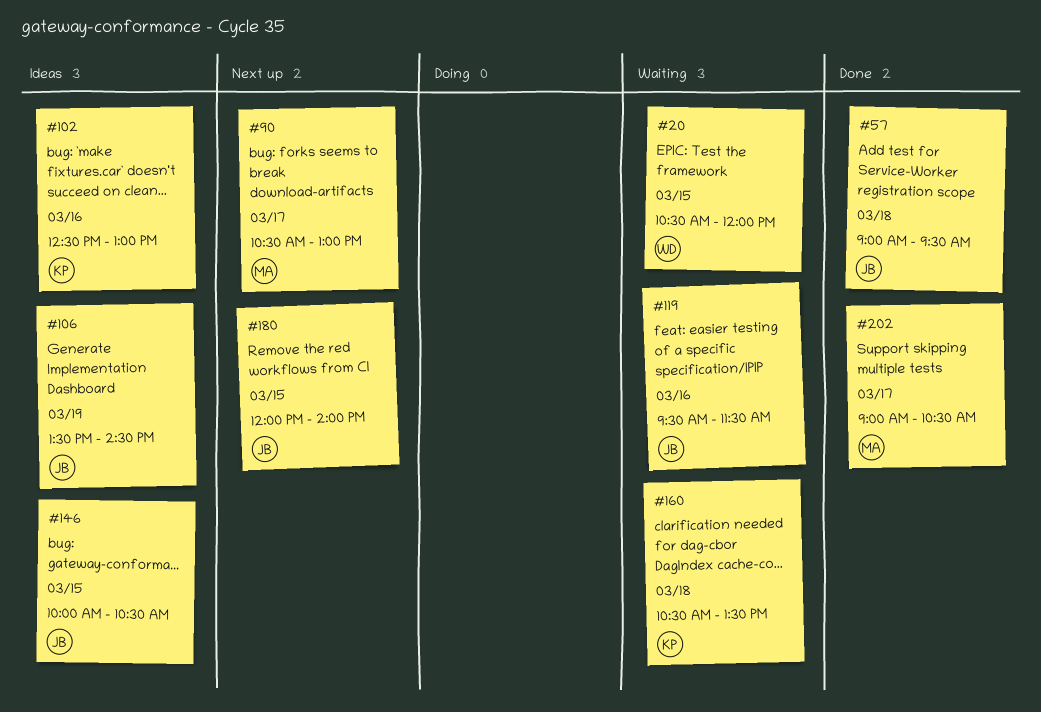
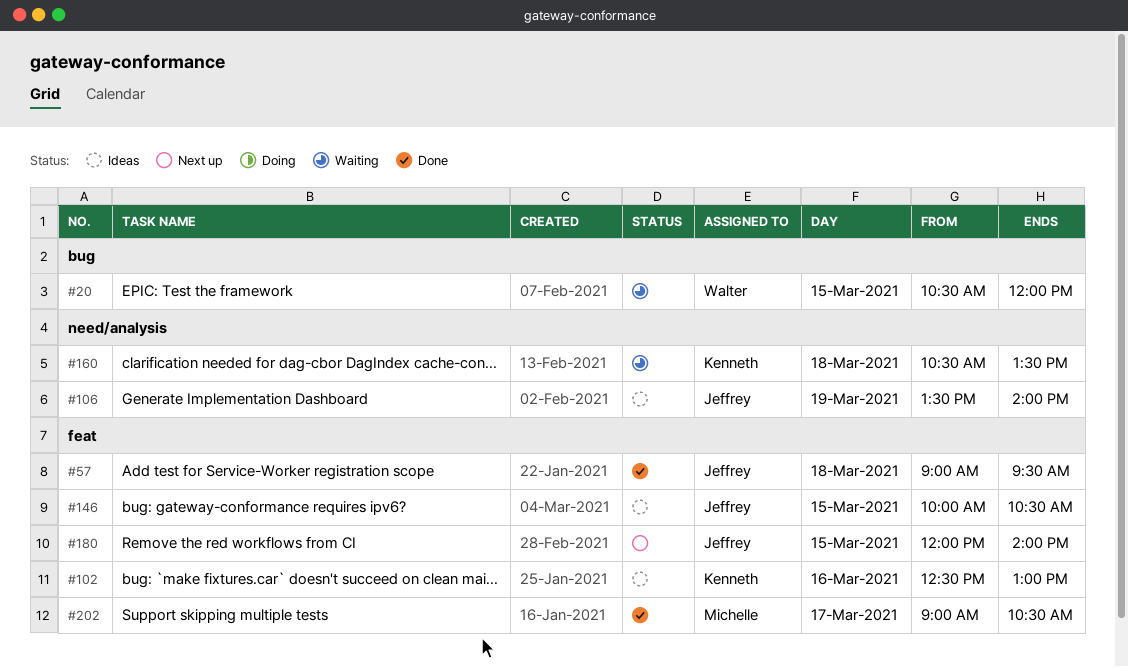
#90: present -> none
#106, ends: 14:30 -> 14:00
#119: present -> none

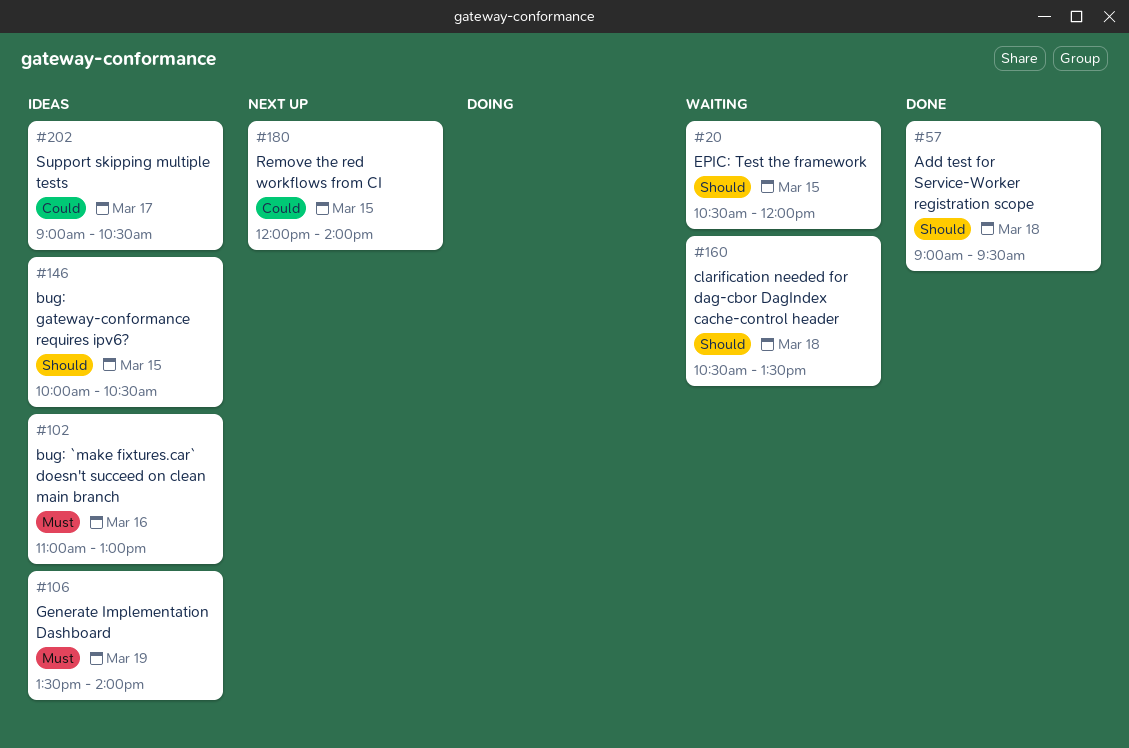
#102, begins: 12:30 -> 11:00
#202, status: Done -> Ideas

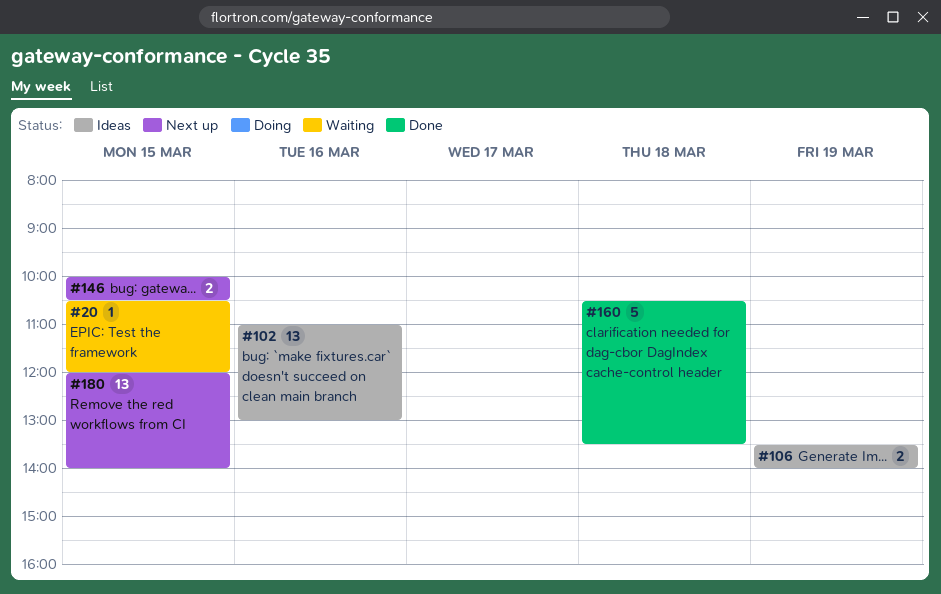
#57: present -> none
#146, status: Ideas -> Next up
#160, status: Waiting -> Done
#202: present -> none

